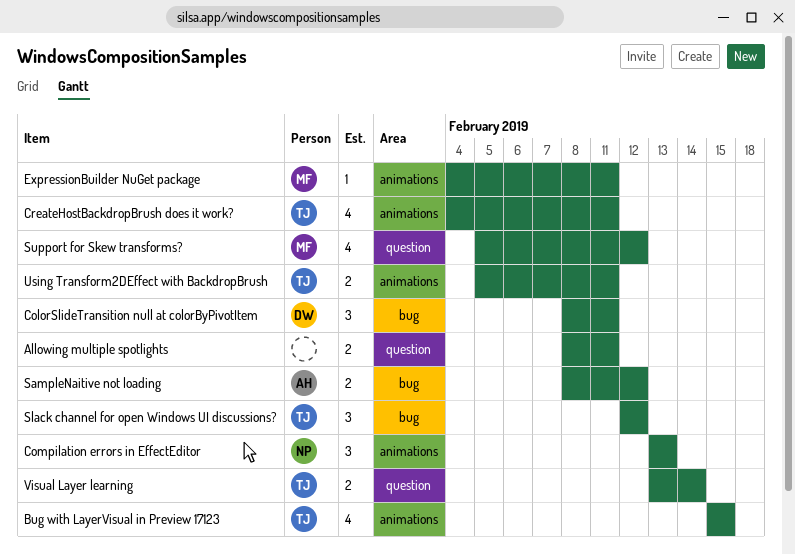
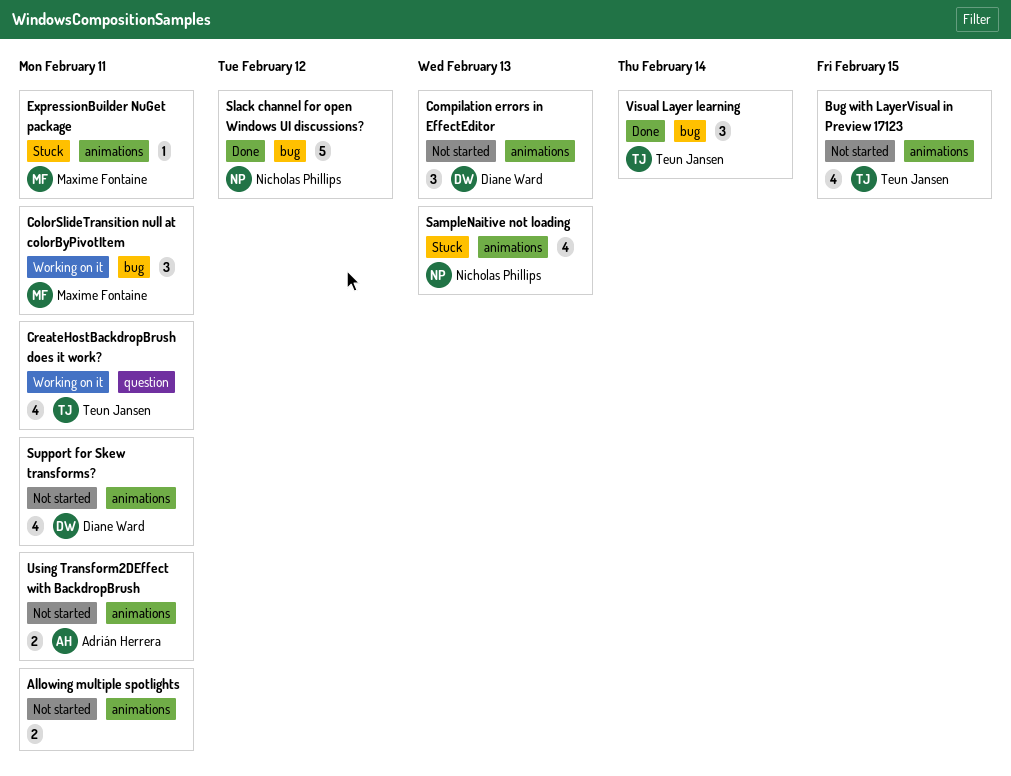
Allowing multiple spotlights, label: question -> animations
ColorSlideTransition null at colorByPivotItem, owner: Diane Ward -> Maxime Fontaine
Compilation errors in EffectEditor, owner: Nicholas Phillips -> Diane Ward
CreateHostBackdropBrush does it work?, label: animations -> question
SampleNaitive not loading, owner: Adrián Herrera -> Nicholas Phillips
SampleNaitive not loading, label: bug -> animations
SampleNaitive not loading, estimate: 2 -> 4
SampleNaitive not loading, due: Feb 12 -> Feb 13
Slack channel for open Windows UI discussions?, owner: Teun Jansen -> Nicholas Phillips
Slack channel for open Windows UI discussions?, estimate: 3 -> 5
Support for Skew transforms?, owner: Maxime Fontaine -> Diane Ward
Support for Skew transforms?, label: question -> animations
Support for Skew transforms?, due: Feb 12 -> Feb 11
Using Transform2DEffect with BackdropBrush, owner: Teun Jansen -> Adrián Herrera
Visual Layer learning, label: question -> bug
Visual Layer learning, estimate: 2 -> 3

